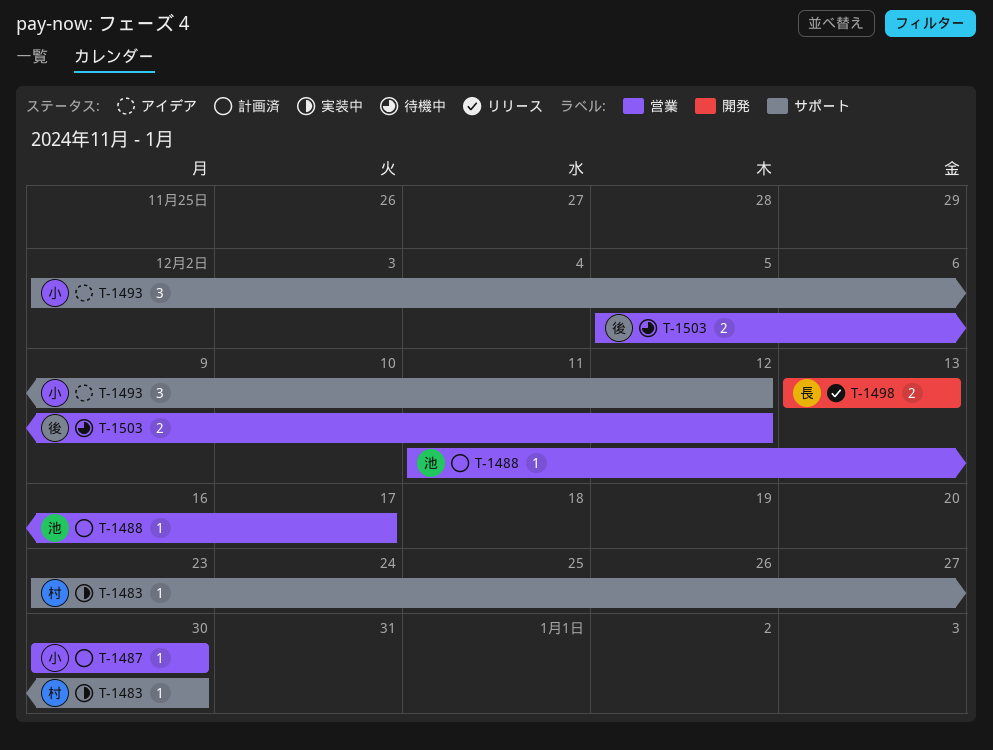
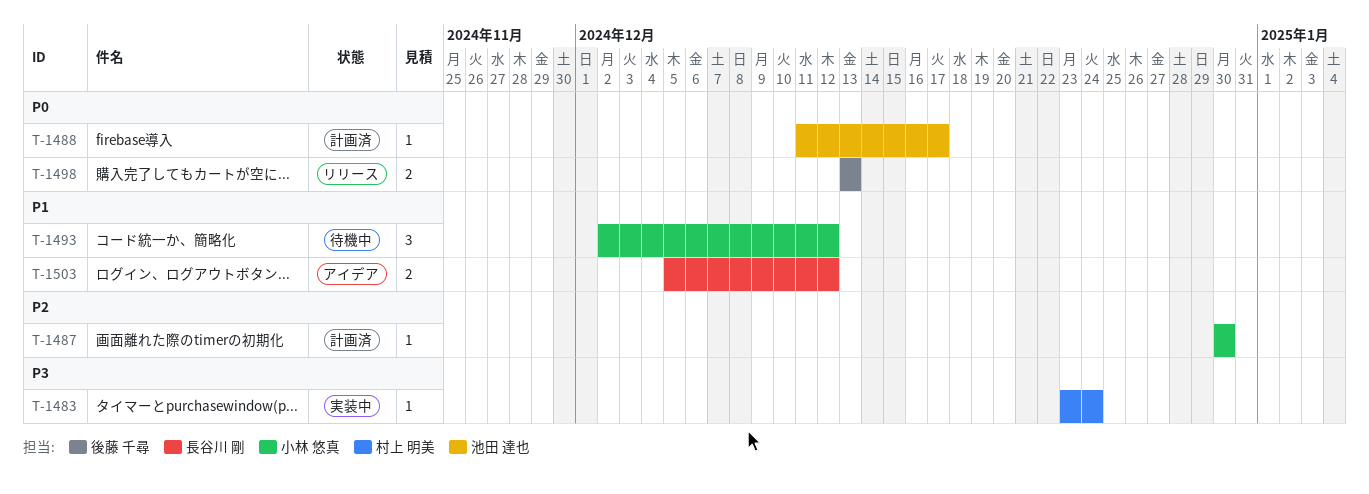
T-1483, due: Dec 30 -> Dec 24
T-1493, status: アイデア -> 待機中
T-1498, owner: 長谷川 剛 -> 後藤 千尋
T-1503, status: 待機中 -> アイデア
T-1503, owner: 後藤 千尋 -> 長谷川 剛

